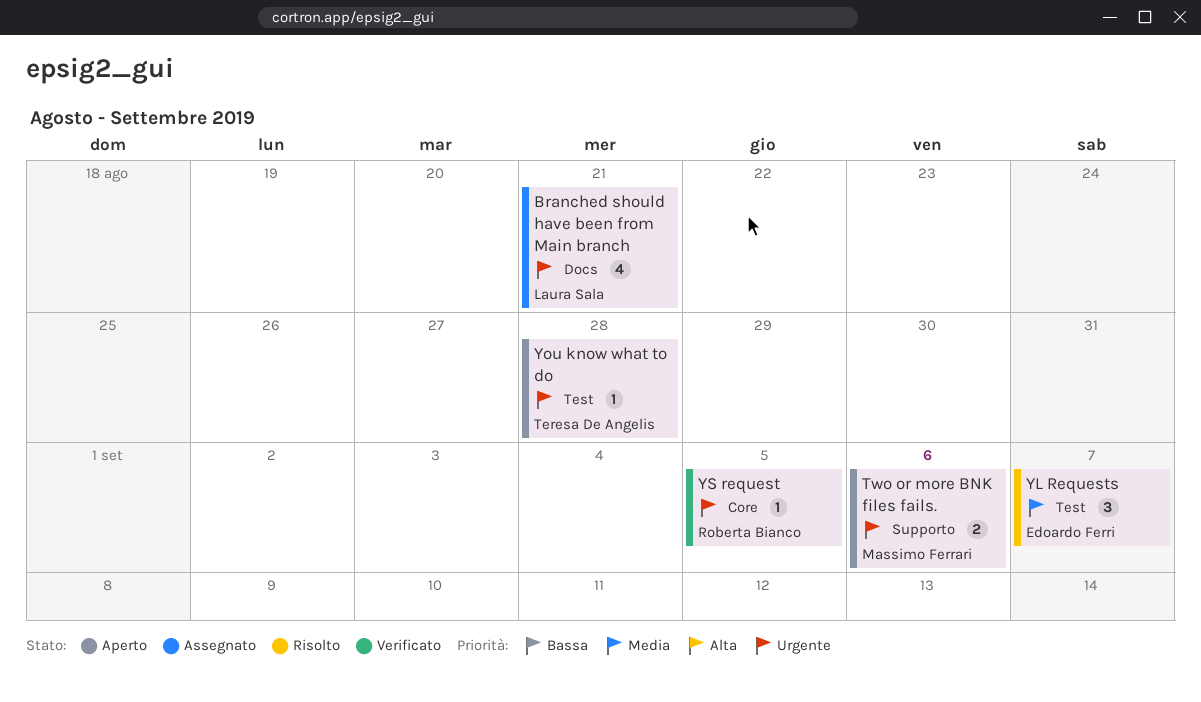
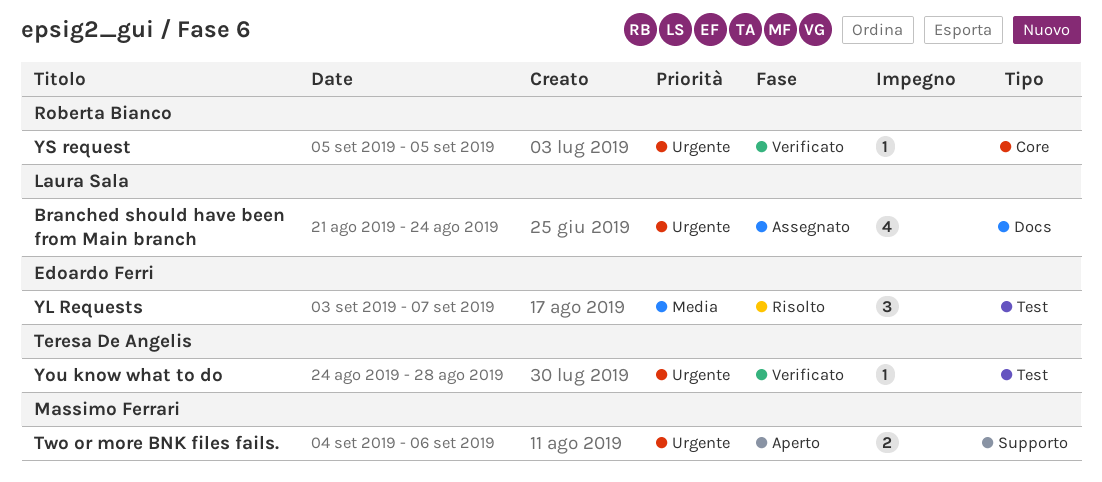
Branched should have been from Main branch, due: Aug 21 -> Aug 24
You know what to do, status: Aperto -> Verificato

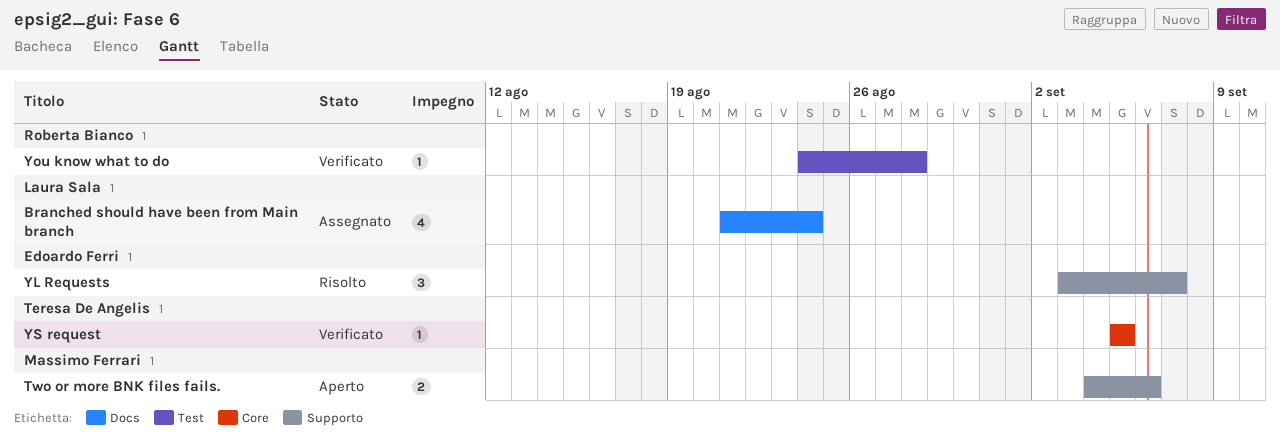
YL Requests, label: Test -> Supporto
You know what to do, owner: Teresa De Angelis -> Roberta Bianco
YS request, owner: Roberta Bianco -> Teresa De Angelis

